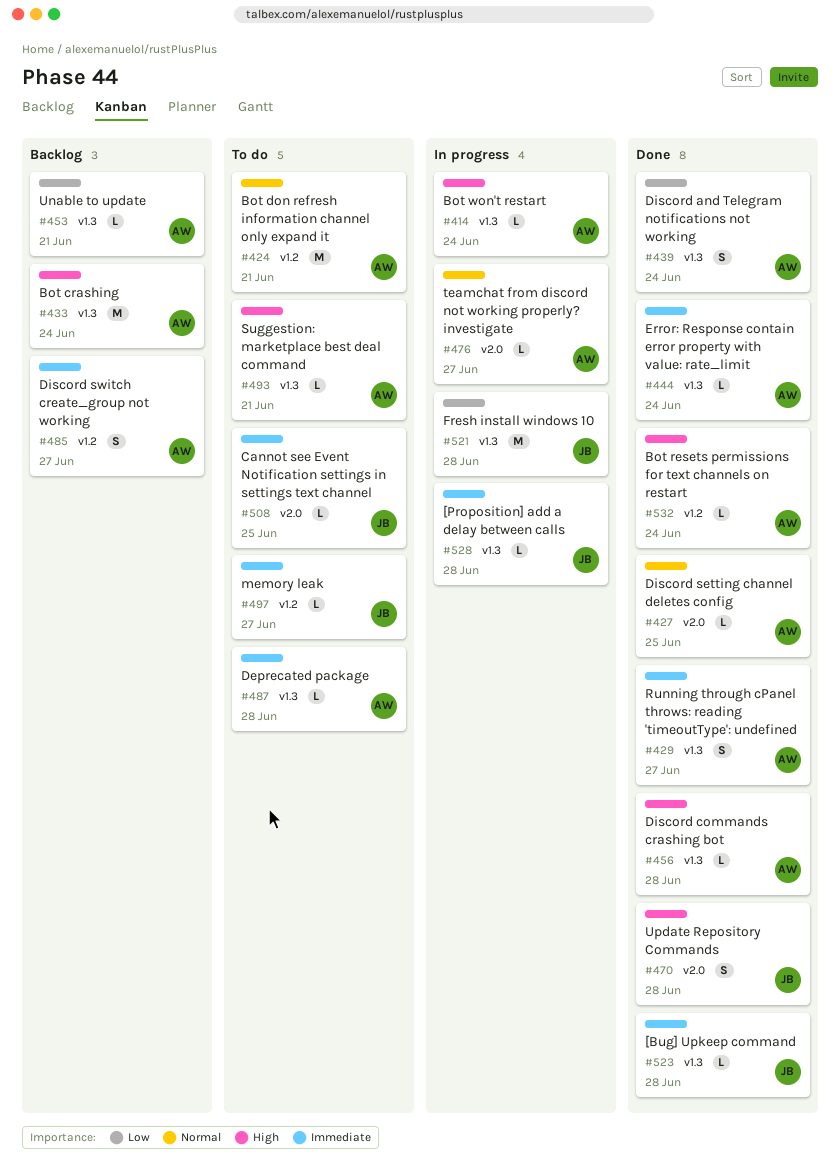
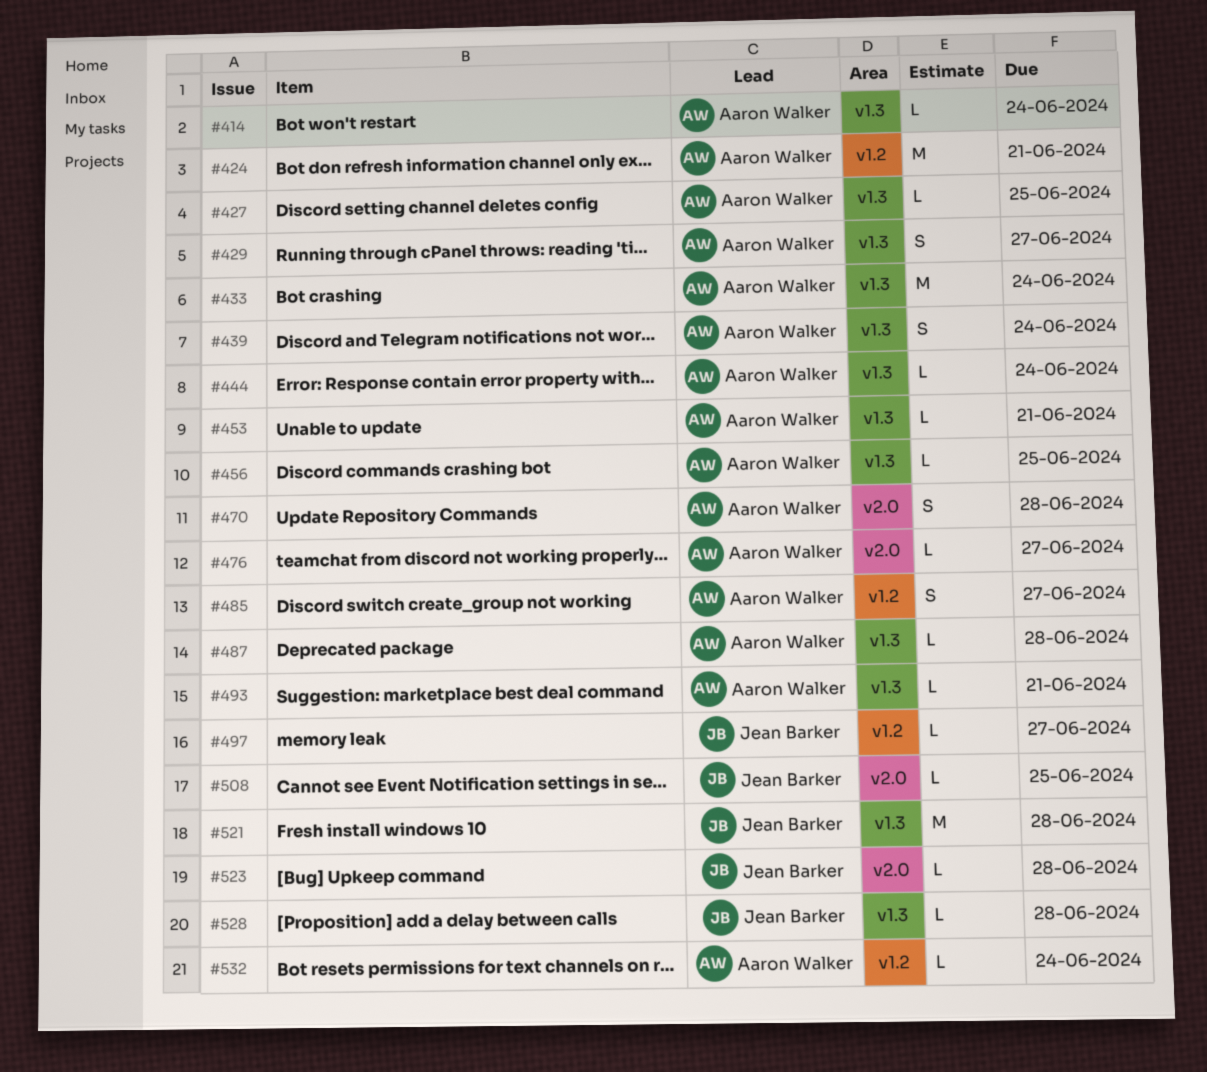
#427, label: v2.0 -> v1.3
#456, due: Jun 28 -> Jun 25
#470, owner: Jean Barker -> Aaron Walker
#523, label: v1.3 -> v2.0

